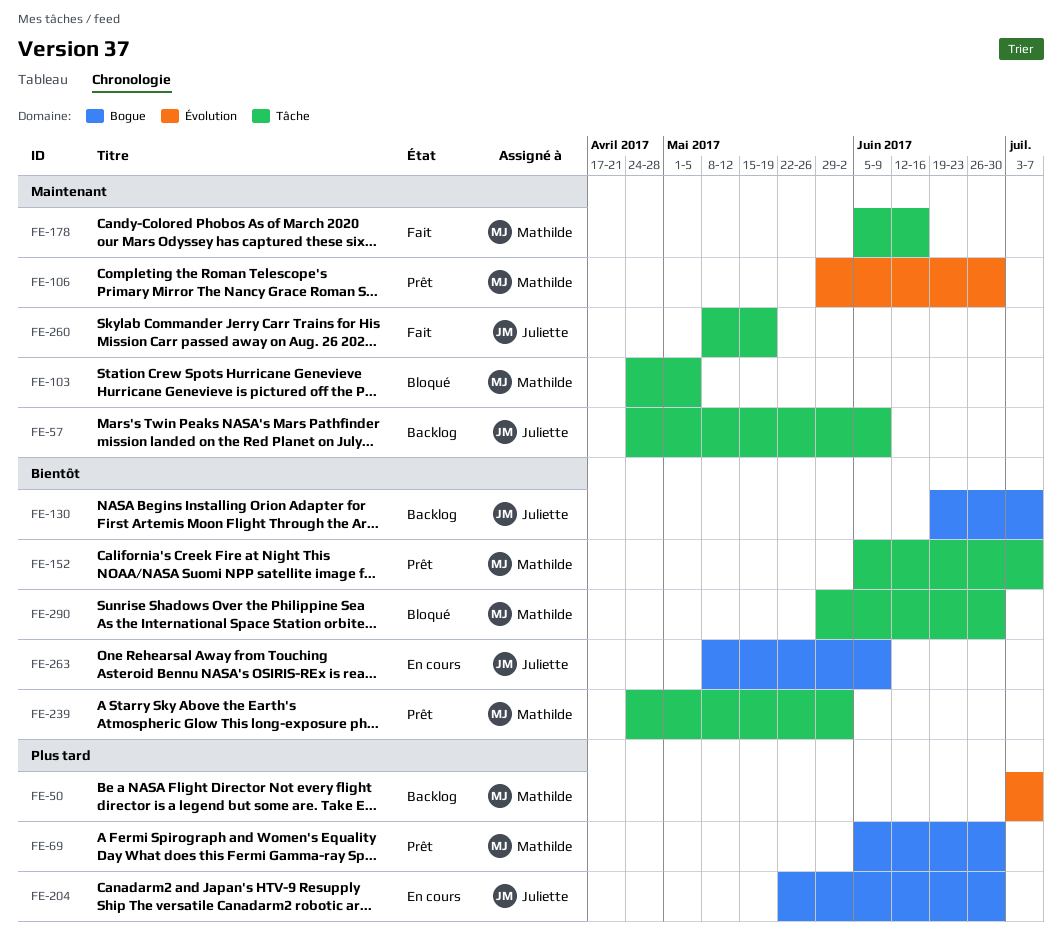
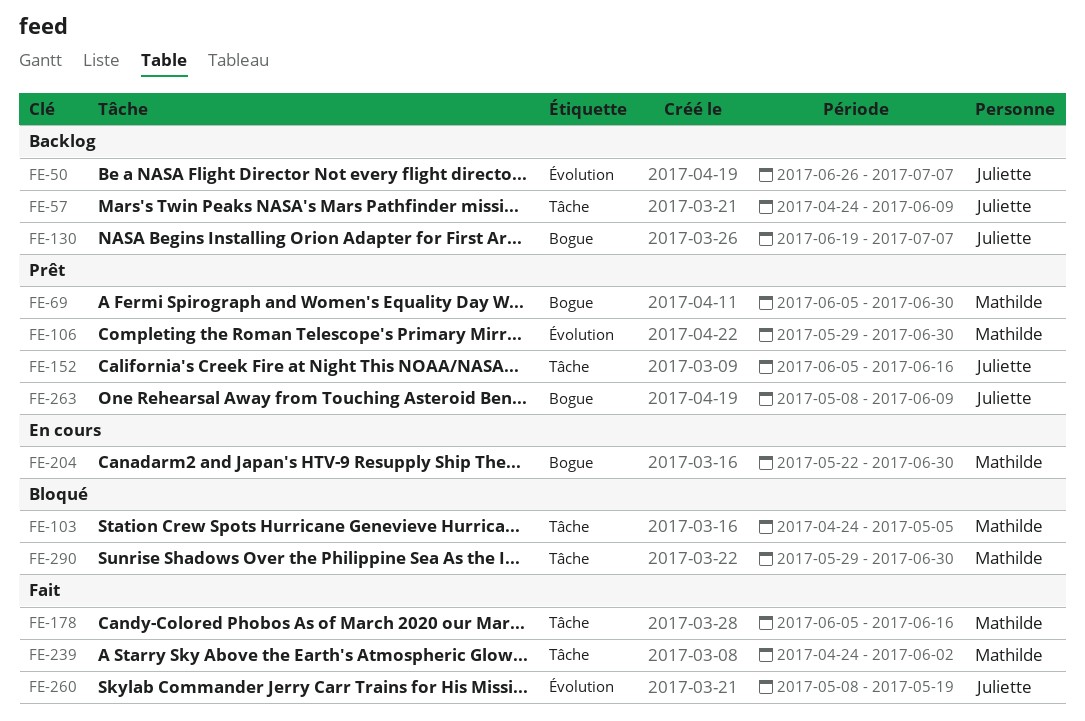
FE-50, owner: Mathilde -> Juliette
FE-50, start: Jul 3 -> Jun 26
FE-152, owner: Mathilde -> Juliette
FE-152, due: Jul 7 -> Jun 16
FE-204, owner: Juliette -> Mathilde
FE-239, status: Prêt -> Fait
FE-260, label: Tâche -> Évolution
FE-263, status: En cours -> Prêt

